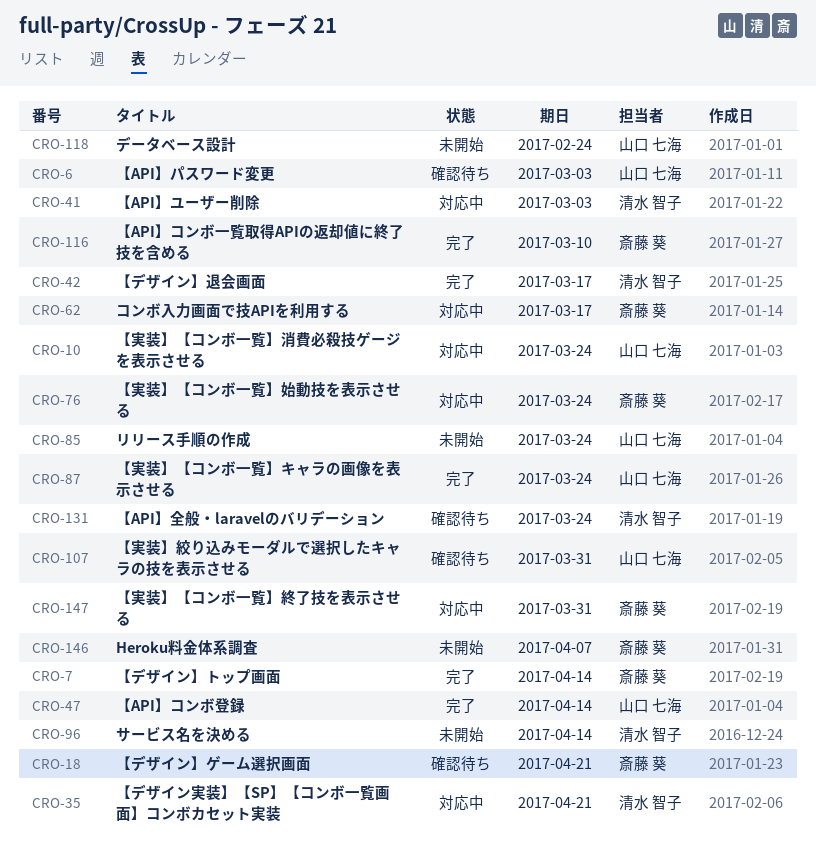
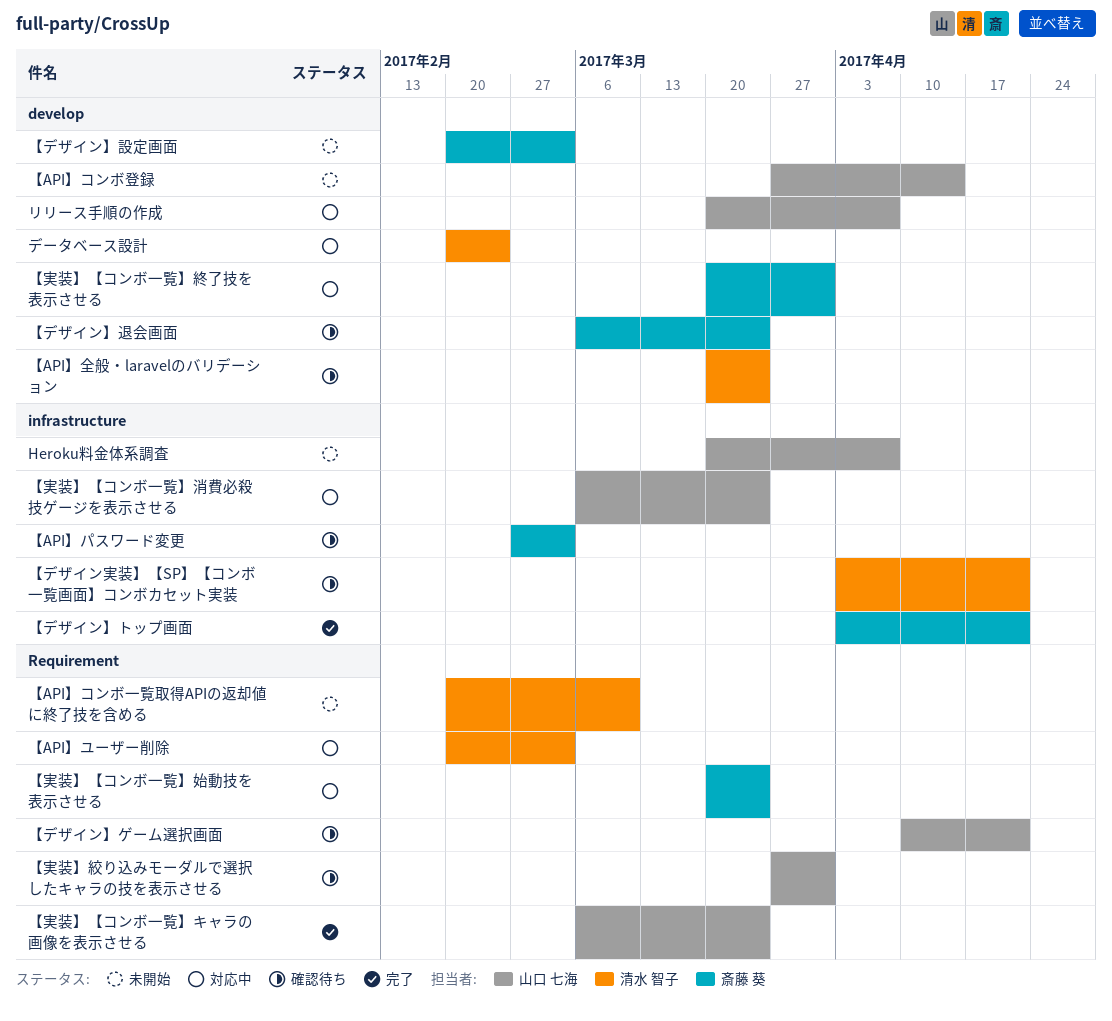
Heroku料金体系調査, owner: 斎藤 葵 -> 山口 七海
【API】コンボ一覧取得APIの返却値に終了技を含める, status: 完了 -> 未開始
【API】コンボ一覧取得APIの返却値に終了技を含める, owner: 斎藤 葵 -> 清水 智子
【API】コンボ登録, status: 完了 -> 未開始
【API】パスワード変更, owner: 山口 七海 -> 斎藤 葵
【デザイン】ゲーム選択画面, owner: 斎藤 葵 -> 山口 七海
【デザイン】トップ画面, due: Apr 14 -> Apr 21
【デザイン】設定画面: none -> present
【デザイン】退会画面, status: 完了 -> 確認待ち
【デザイン】退会画面, owner: 清水 智子 -> 斎藤 葵
【デザイン】退会画面, due: Mar 17 -> Mar 24
【デザイン実装】【SP】【コンボ一覧画面】コンボカセット実装, status: 対応中 -> 確認待ち
コンボ入力画面で技APIを利用する: present -> none
サービス名を決める: present -> none
データベース設計, status: 未開始 -> 対応中
データベース設計, owner: 山口 七海 -> 清水 智子
リリース手順の作成, status: 未開始 -> 対応中
リリース手順の作成, due: Mar 24 -> Apr 7

